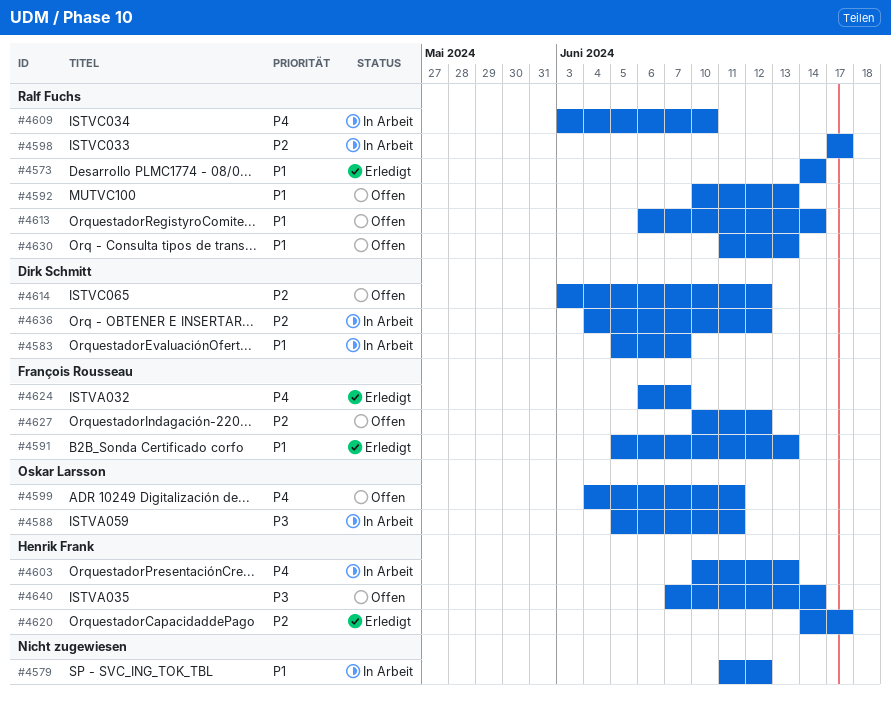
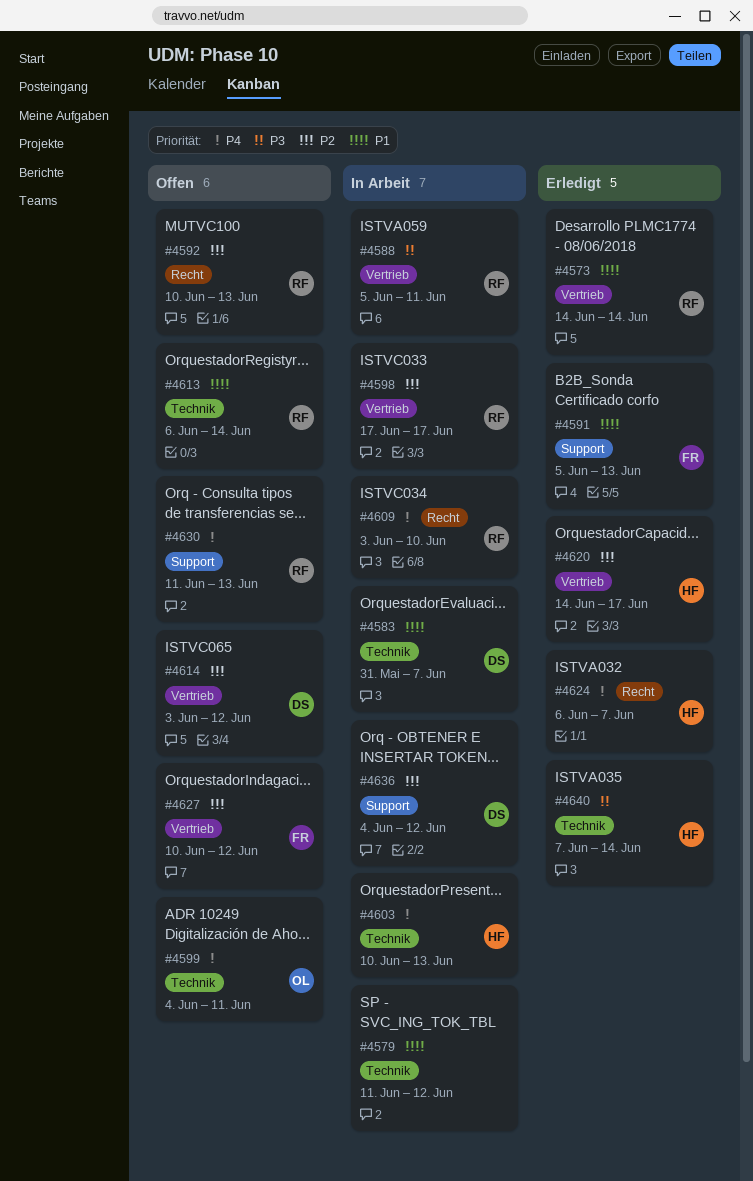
#4583, start: Jun 5 -> May 31
#4588, owner: Oskar Larsson -> Ralf Fuchs
#4592, priority: P1 -> P2
#4624, owner: François Rousseau -> Henrik Frank
#4630, priority: P1 -> P4
#4640, status: Offen -> Erledigt

